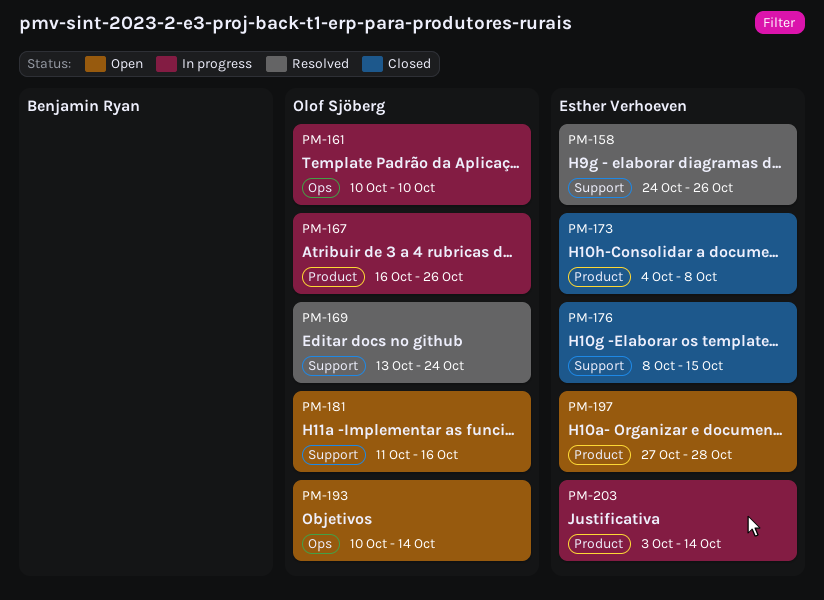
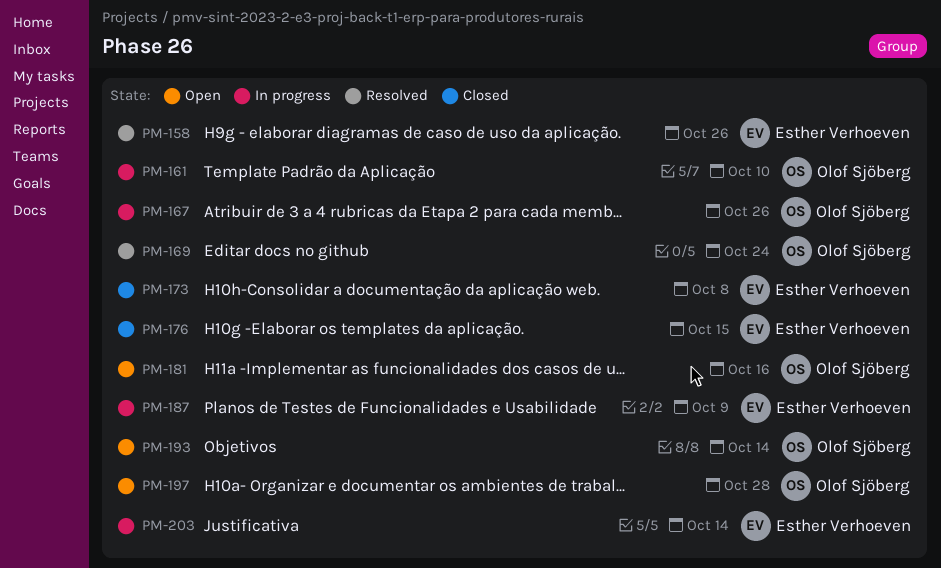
PM-187: none -> present
PM-197, owner: Esther Verhoeven -> Olof Sjöberg

